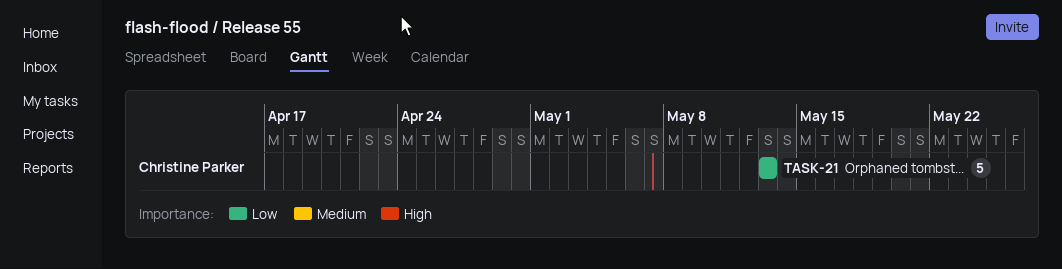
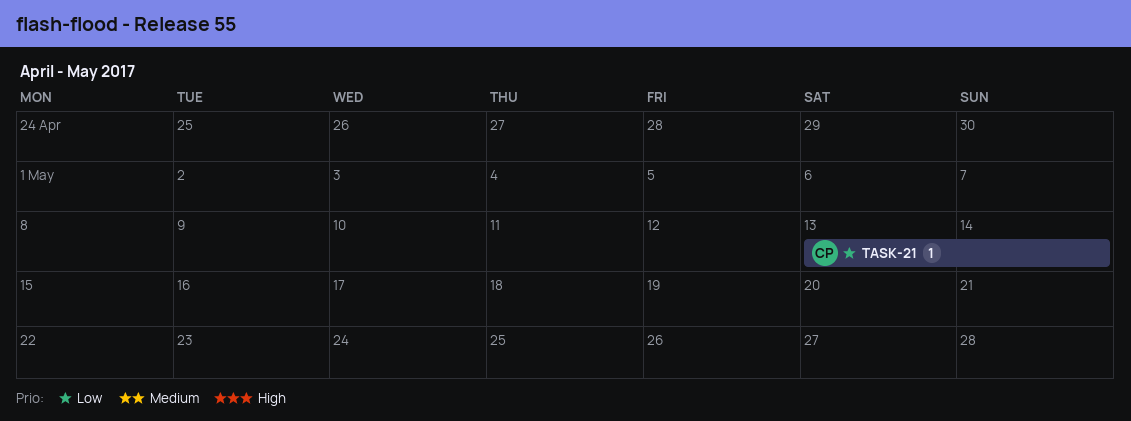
TASK-21, estimate: 5 -> 1
TASK-21, due: May 13 -> May 14

